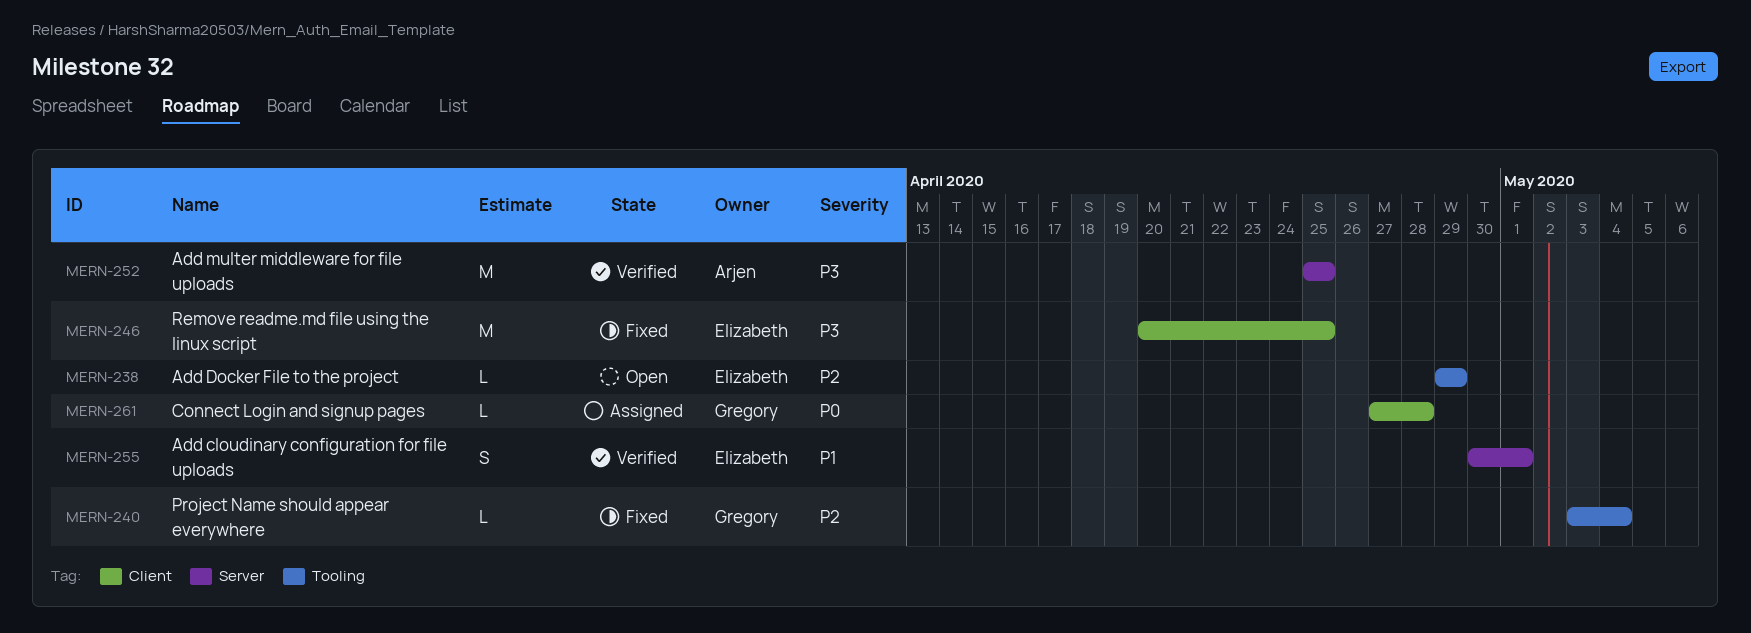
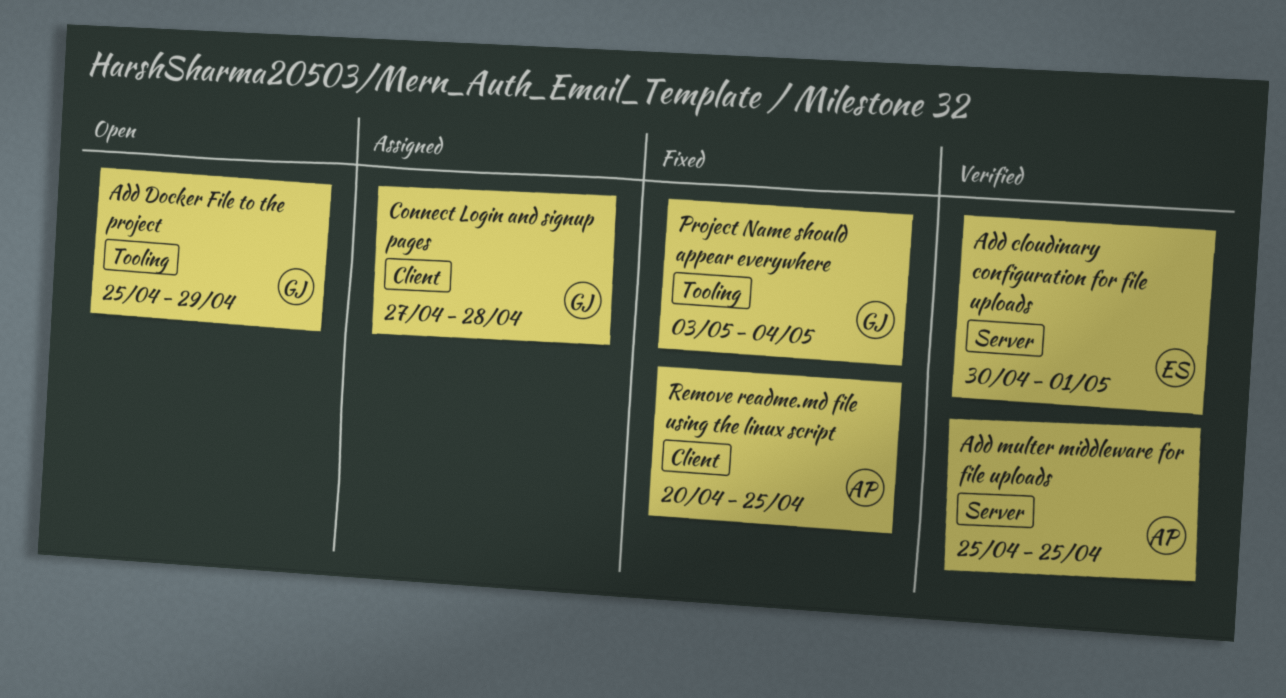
Add Docker File to the project, owner: Elizabeth -> Gregory
Add Docker File to the project, start: Apr 29 -> Apr 25
Remove readme.md file using the linux script, owner: Elizabeth -> Arjen

